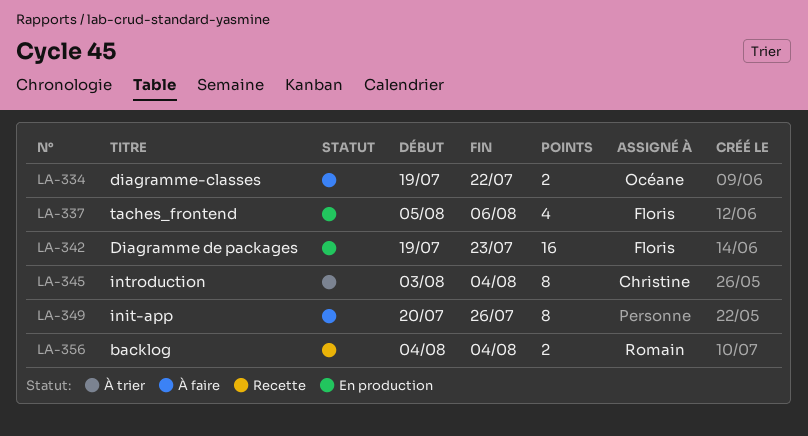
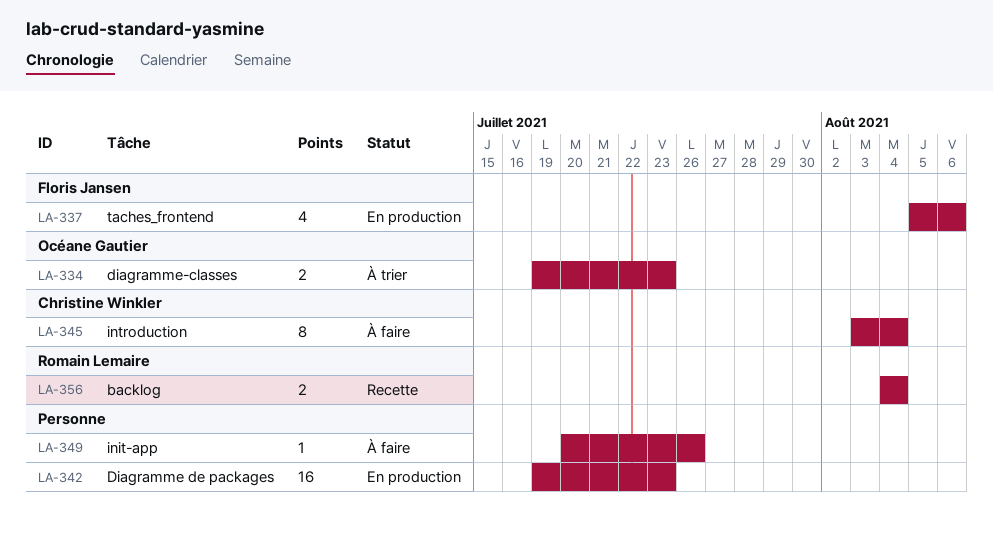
LA-334, status: À faire -> À trier
LA-334, due: Jul 22 -> Jul 23
LA-342, owner: Floris Jansen -> none
LA-345, status: À trier -> À faire
LA-349, estimate: 8 -> 1

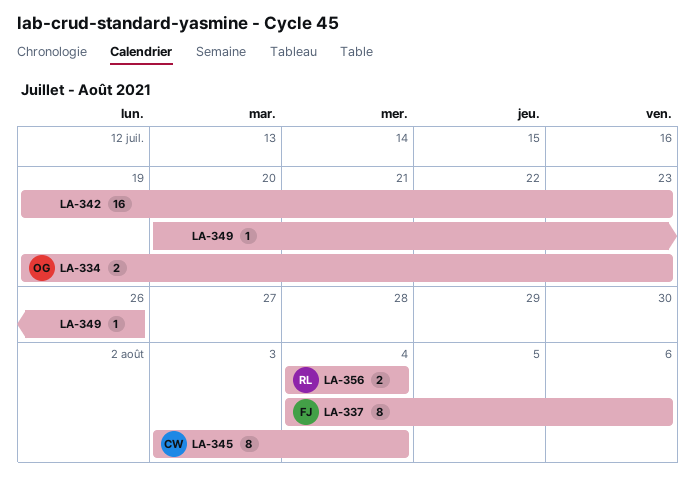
LA-337, estimate: 4 -> 8
LA-337, start: Aug 5 -> Aug 4

